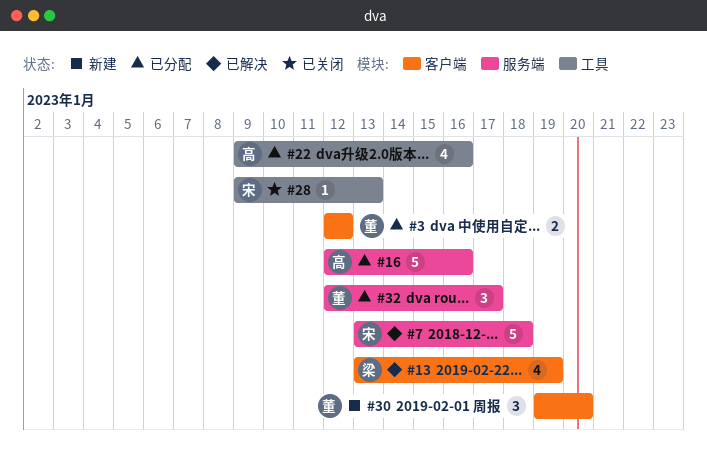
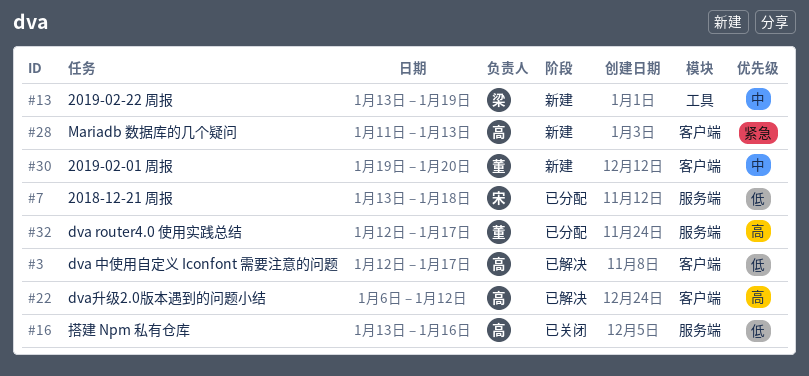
#3, status: 已分配 -> 已解决
#3, owner: 董 -> 高
#3, due: Jan 12 -> Jan 17
#7, status: 已解决 -> 已分配
#13, status: 已解决 -> 新建
#13, label: 客户端 -> 工具
#16, status: 已分配 -> 已关闭
#16, start: Jan 12 -> Jan 13
#22, status: 已分配 -> 已解决
#22, label: 工具 -> 客户端
#22, start: Jan 9 -> Jan 6
#22, due: Jan 16 -> Jan 12
#28, status: 已关闭 -> 新建
#28, owner: 宋 -> 高
#28, label: 工具 -> 客户端
#28, start: Jan 9 -> Jan 11

